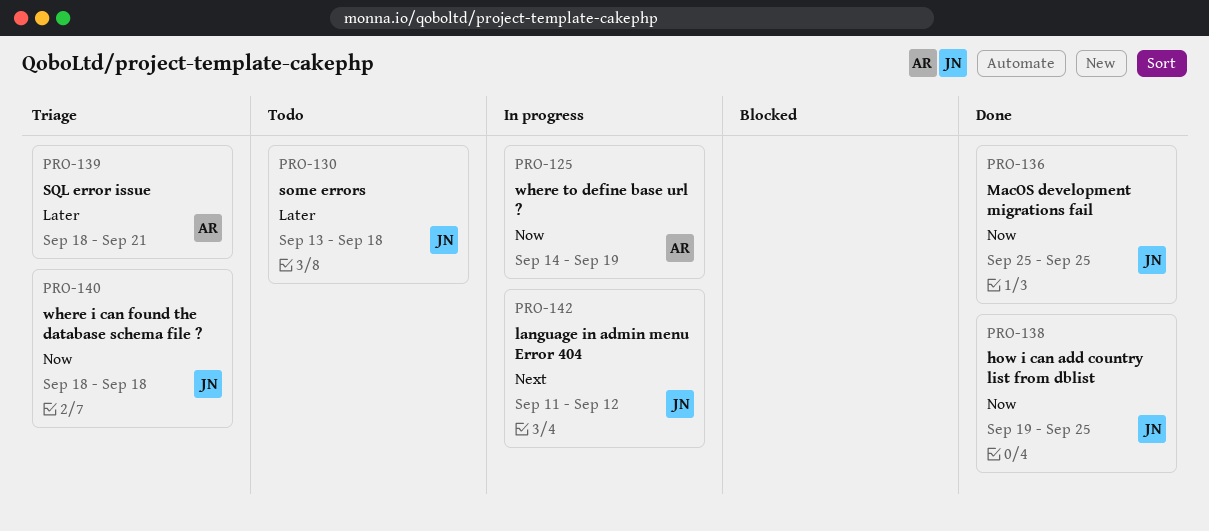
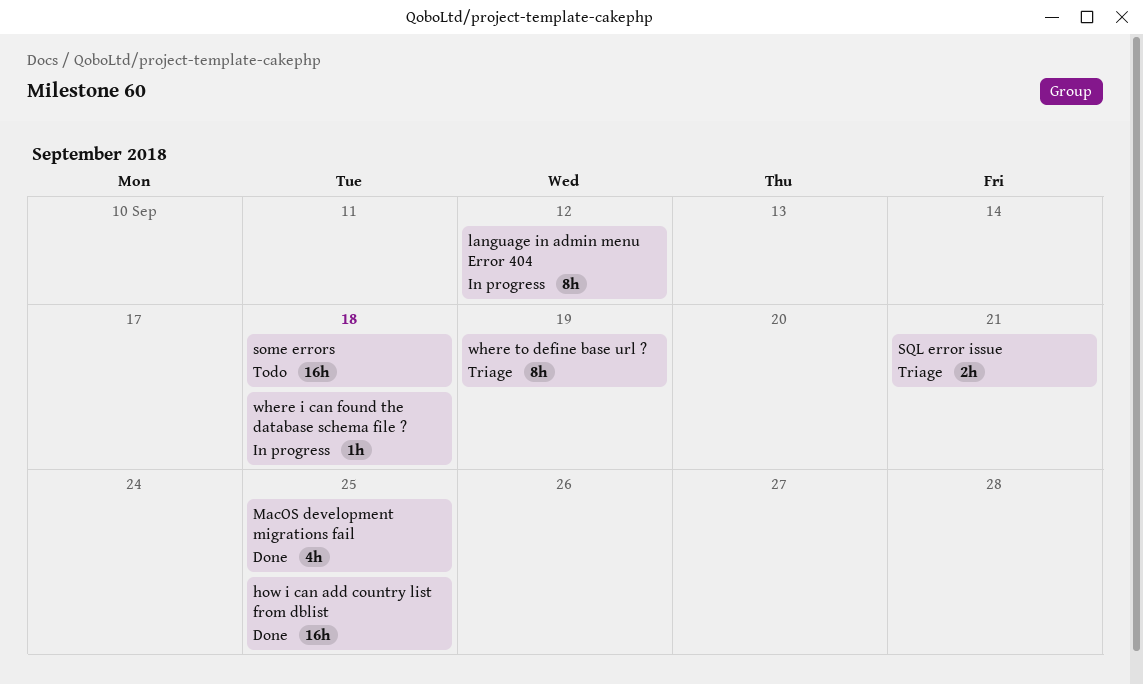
where i can found the database schema file ?, status: Triage -> In progress
where to define base url ?, status: In progress -> Triage

